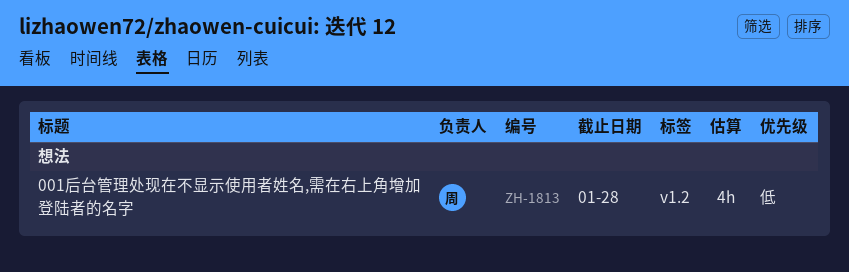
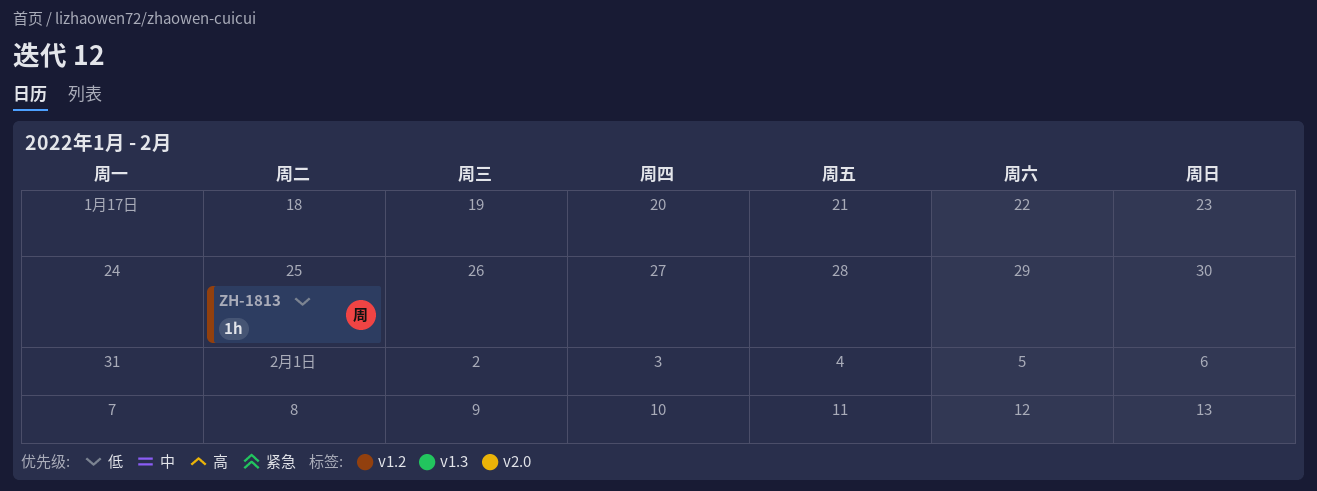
ZH-1813, estimate: 4h -> 1h
ZH-1813, due: Jan 28 -> Jan 25

